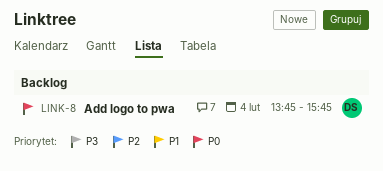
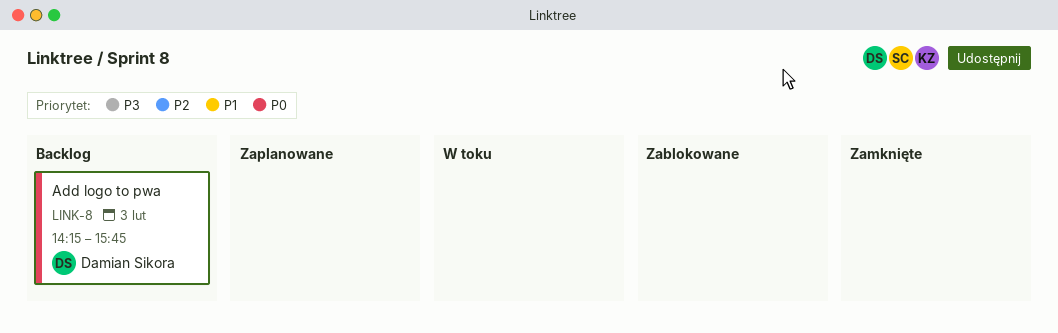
LINK-8, day: Feb 4 -> Feb 3
LINK-8, begins: 13:45 -> 14:15

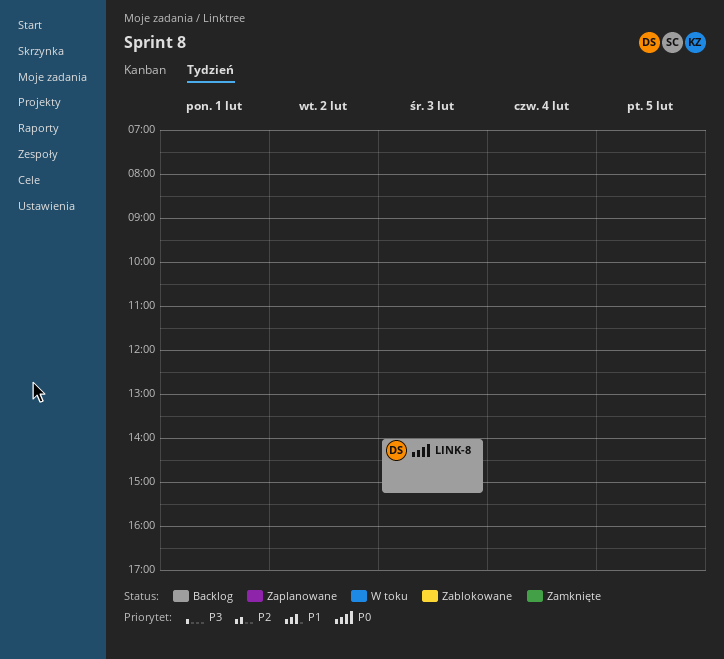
LINK-8, begins: 14:15 -> 14:00
LINK-8, ends: 15:45 -> 15:15

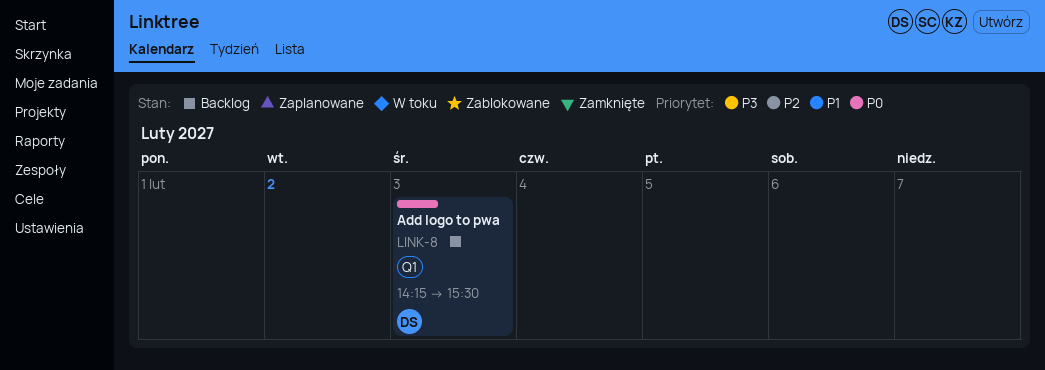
LINK-8, begins: 14:00 -> 14:15
LINK-8, ends: 15:15 -> 15:30

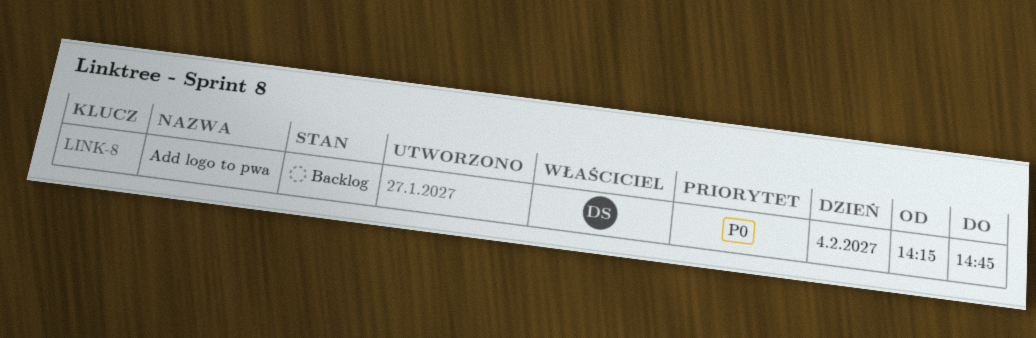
LINK-8, day: Feb 3 -> Feb 4
LINK-8, ends: 15:30 -> 14:45

